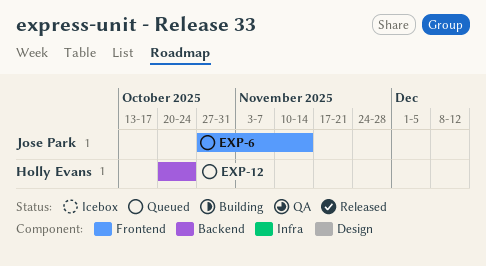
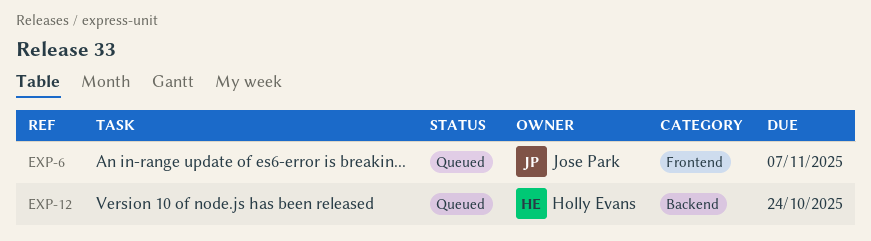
EXP-6, due: Nov 14 -> Nov 7

